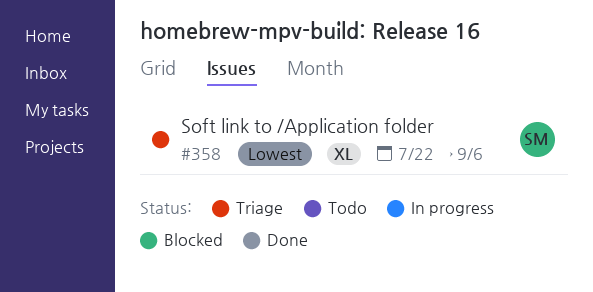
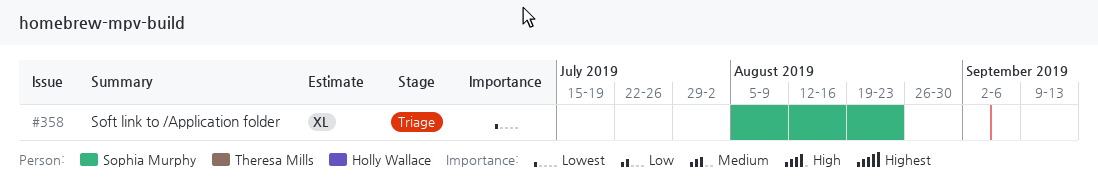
#358, start: Jul 22 -> Aug 5
#358, due: Sep 6 -> Aug 23

